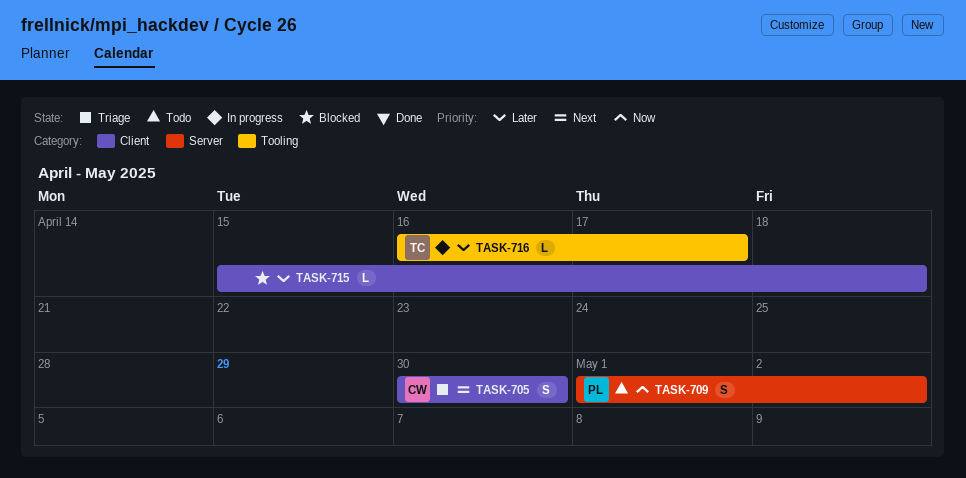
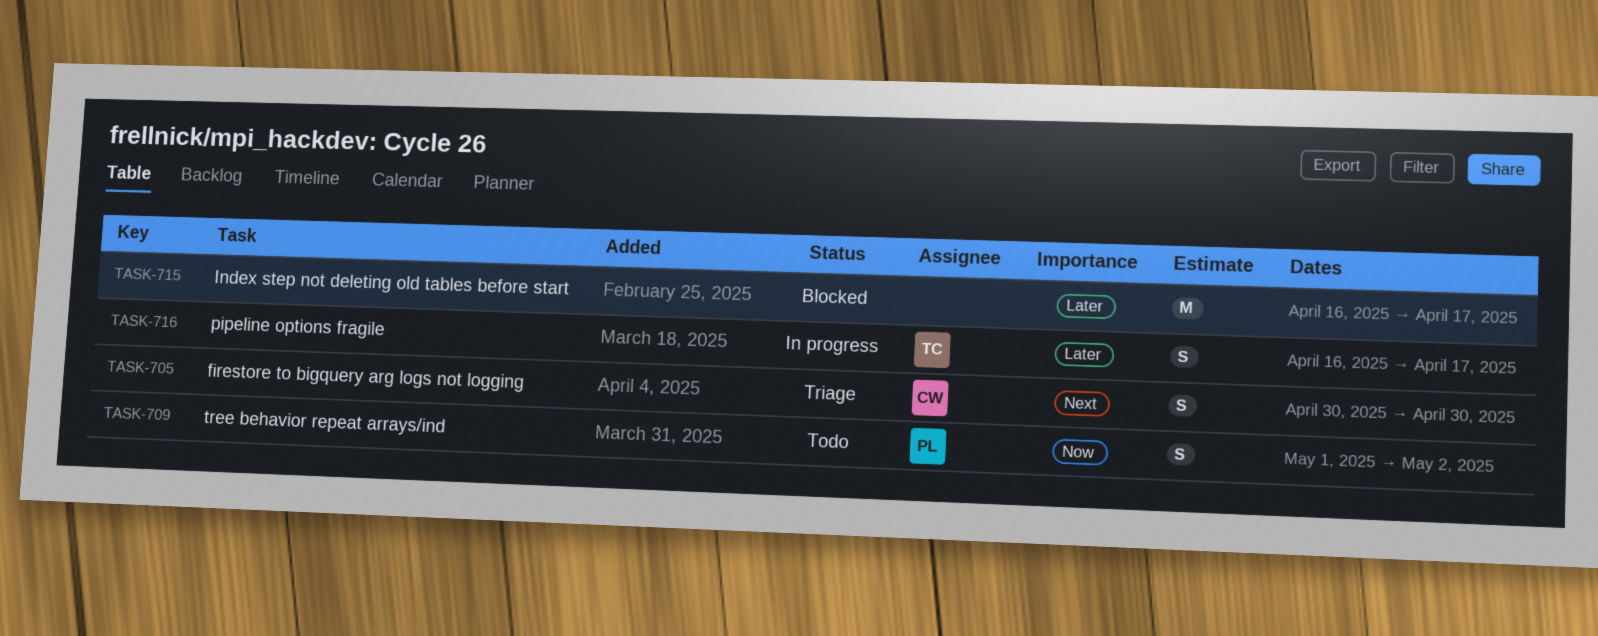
TASK-715, estimate: L -> M
TASK-715, start: Apr 15 -> Apr 16
TASK-715, due: Apr 18 -> Apr 17
TASK-716, estimate: L -> S

